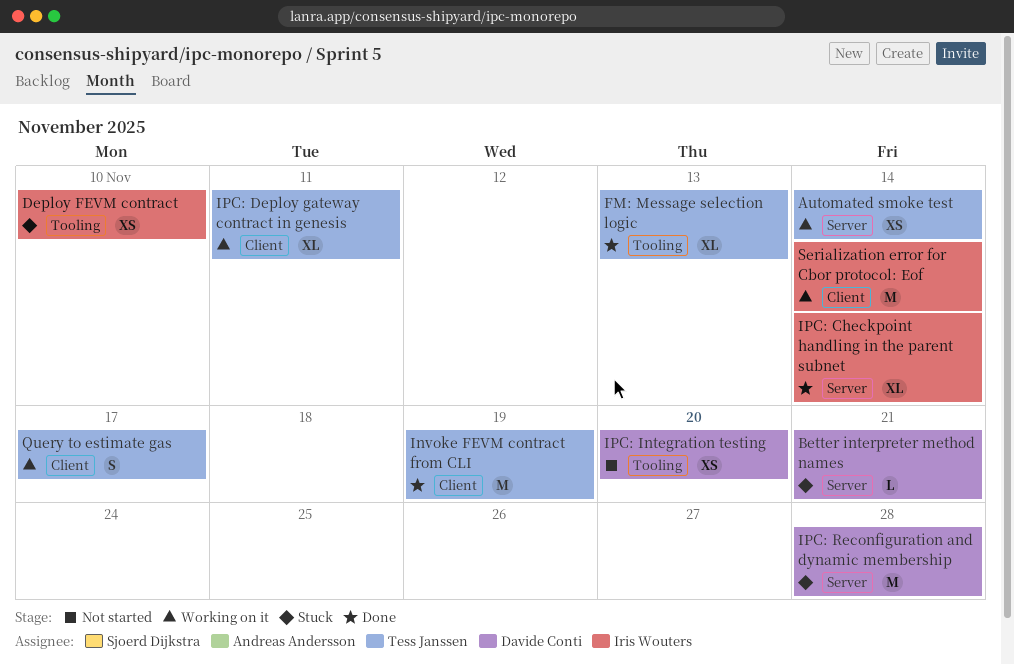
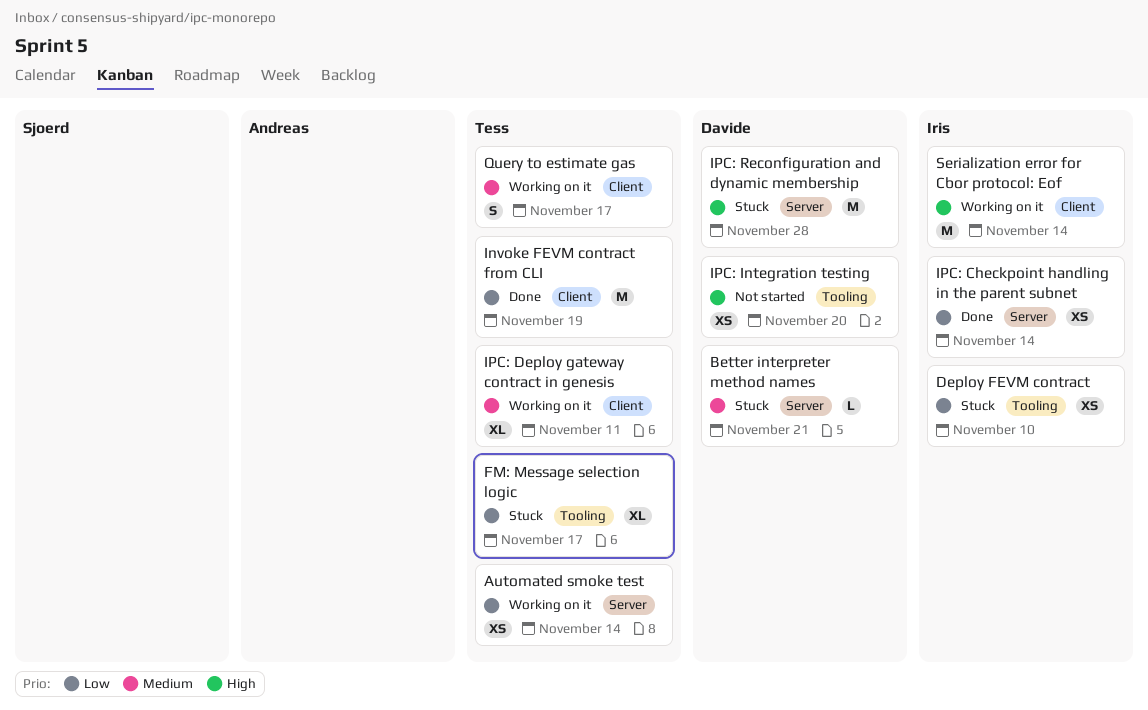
FM: Message selection logic, status: Done -> Stuck
FM: Message selection logic, due: Nov 13 -> Nov 17
IPC: Checkpoint handling in the parent subnet, estimate: XL -> XS

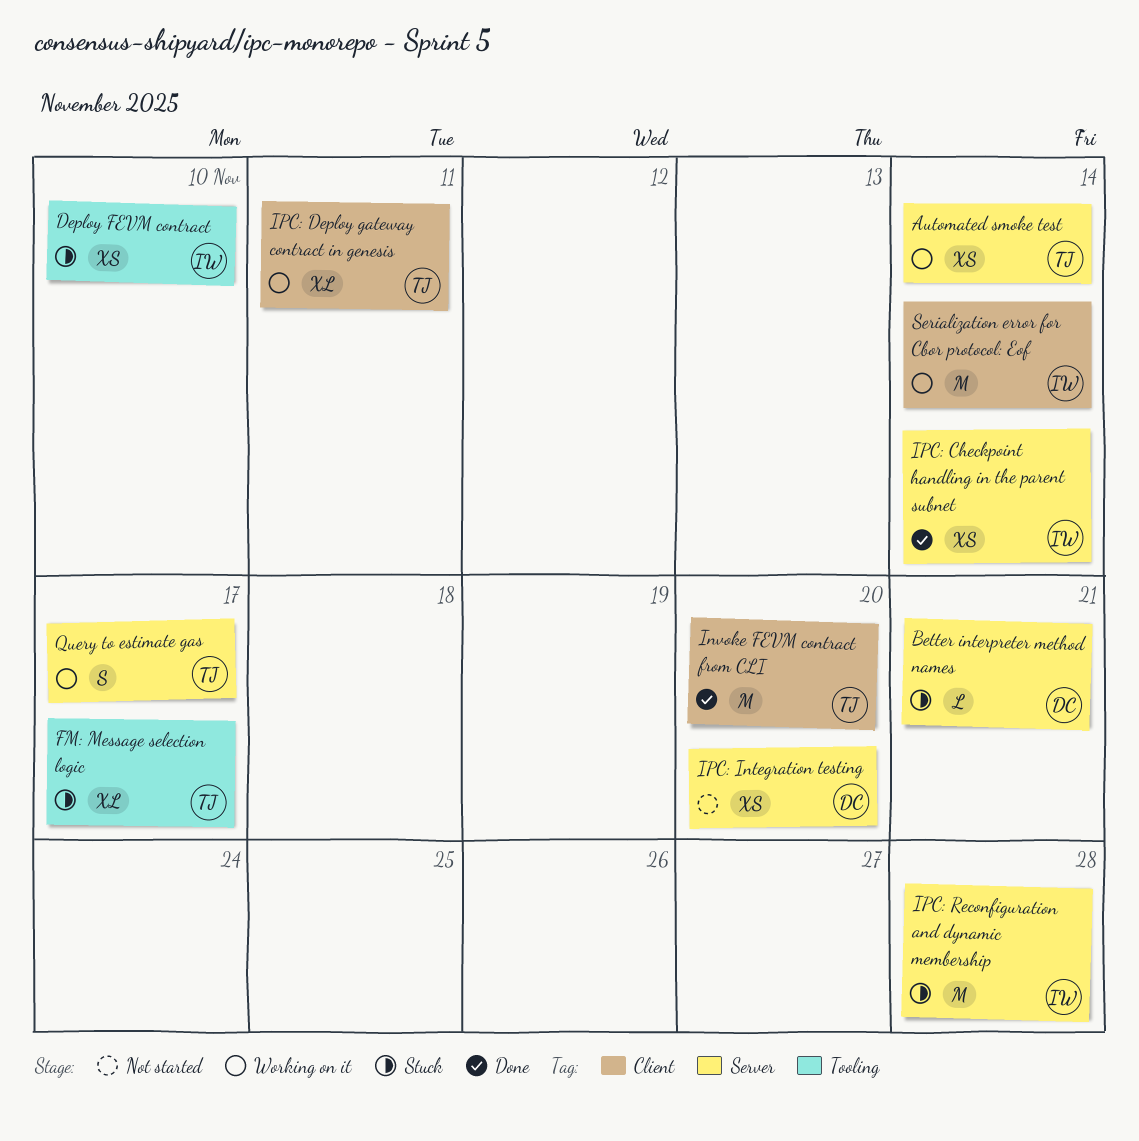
Invoke FEVM contract from CLI, due: Nov 19 -> Nov 20
IPC: Integration testing, label: Tooling -> Server
IPC: Reconfiguration and dynamic membership, owner: Davide -> Iris
Query to estimate gas, label: Client -> Server

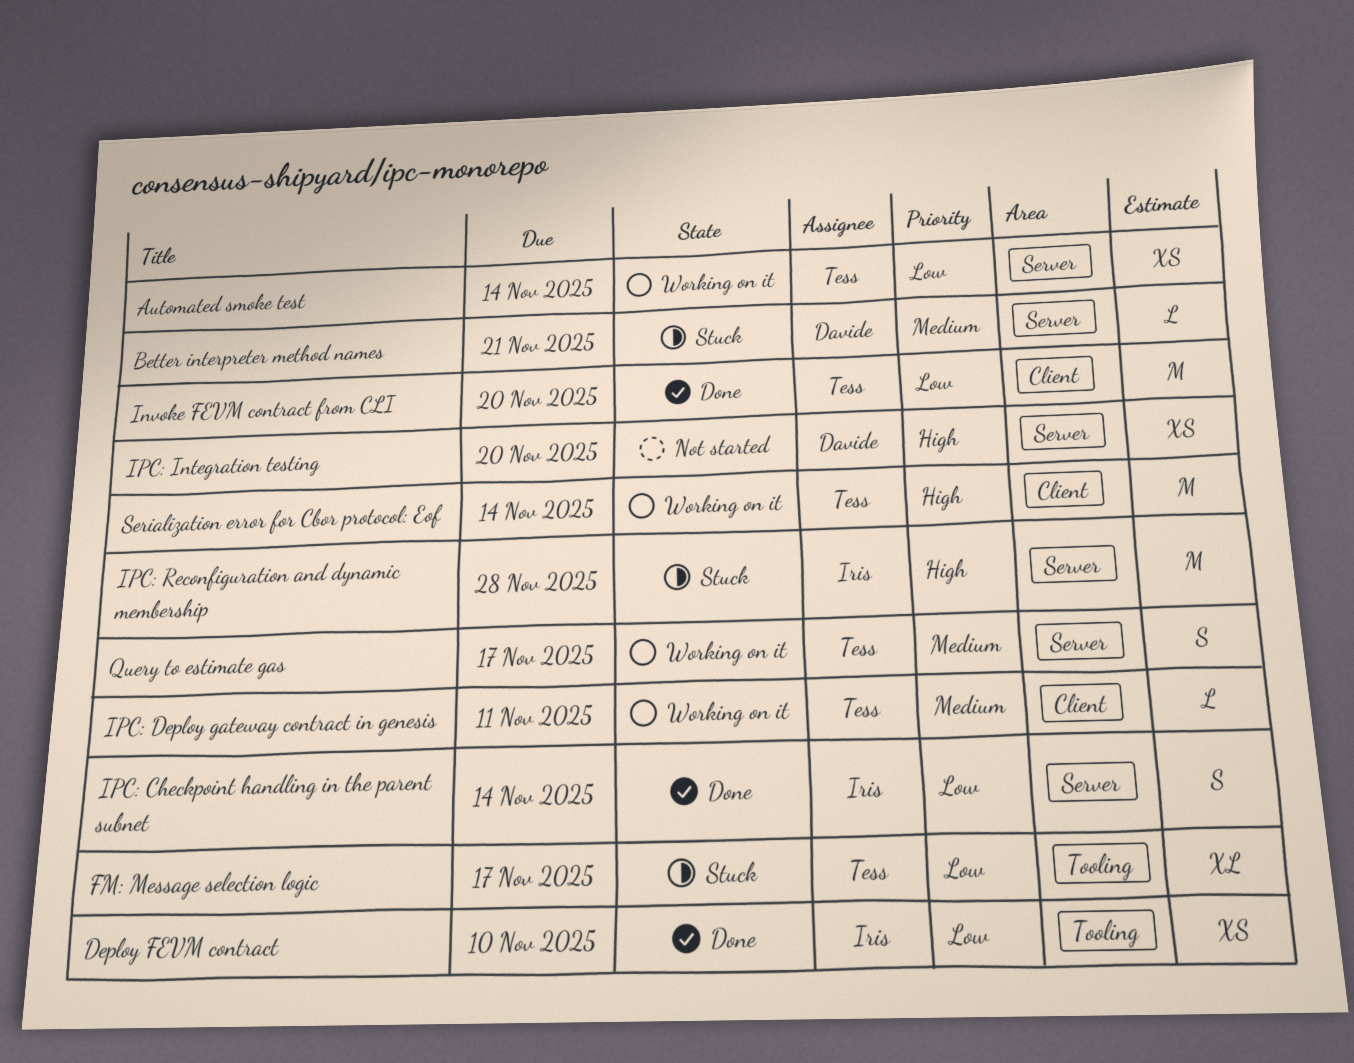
Deploy FEVM contract, status: Stuck -> Done
IPC: Checkpoint handling in the parent subnet, estimate: XS -> S
IPC: Deploy gateway contract in genesis, estimate: XL -> L
Serialization error for Cbor protocol: Eof, owner: Iris -> Tess

